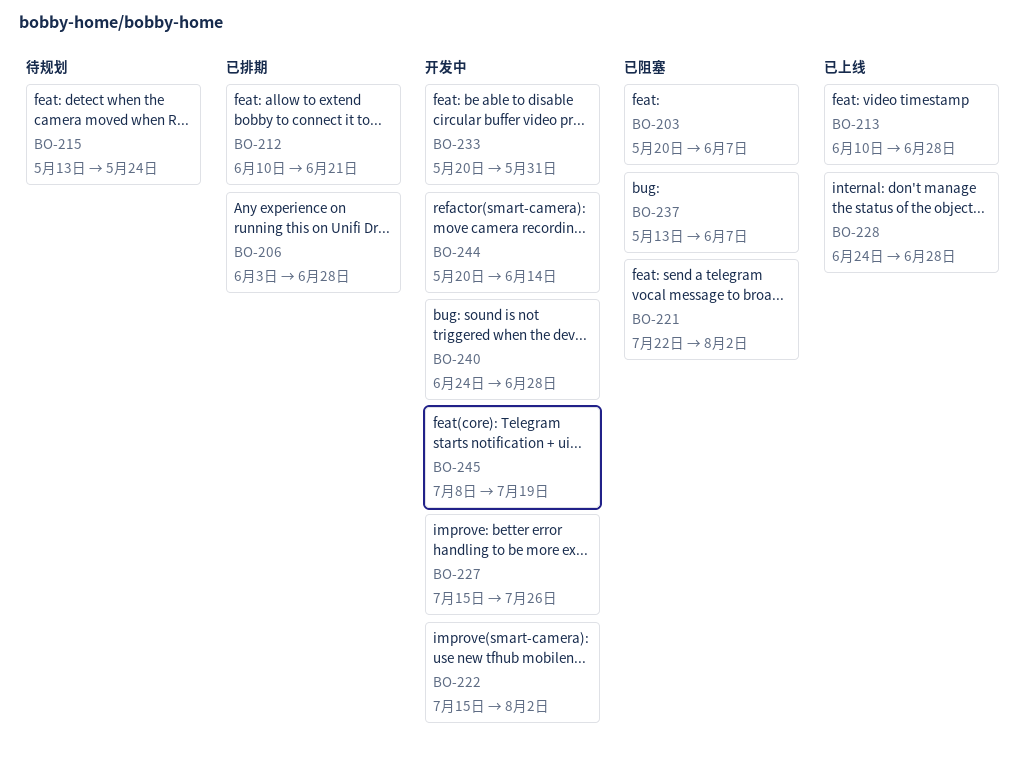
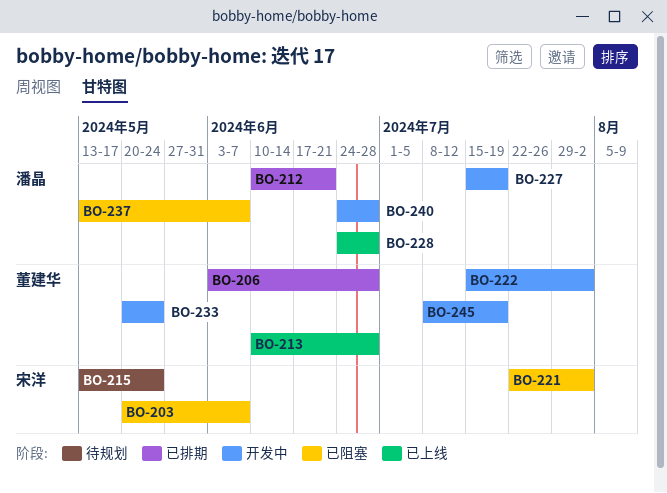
BO-227, due: Jul 26 -> Jul 19
BO-233, due: May 31 -> May 24
BO-244: present -> none

